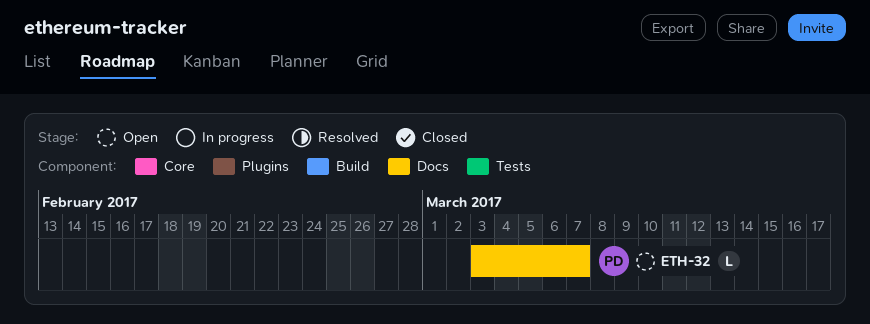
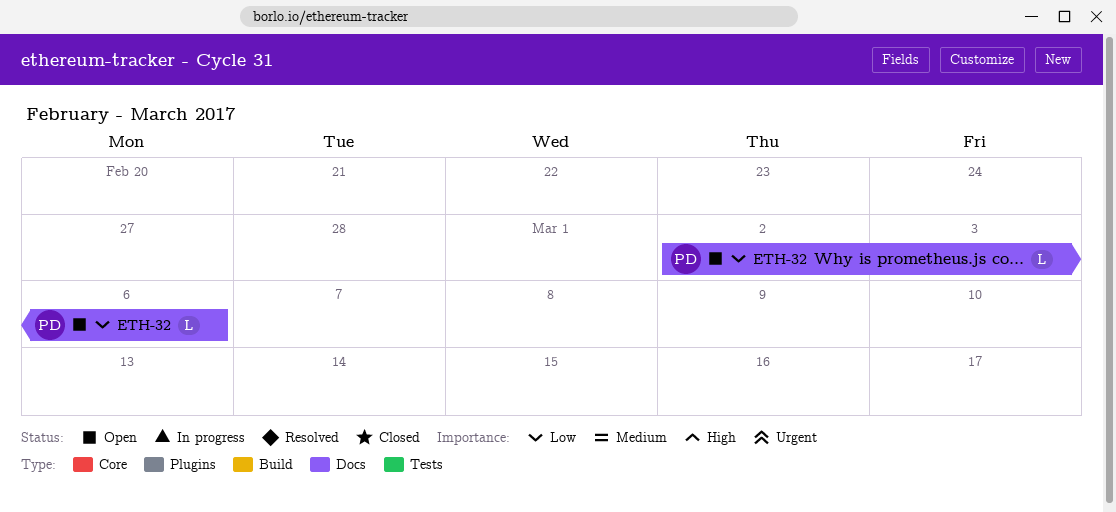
ETH-32, start: Mar 3 -> Mar 2
ETH-32, due: Mar 7 -> Mar 6

